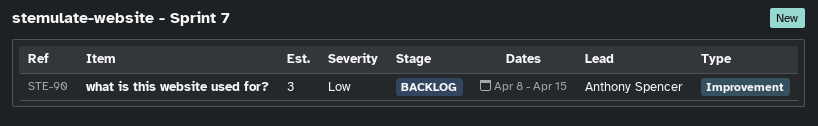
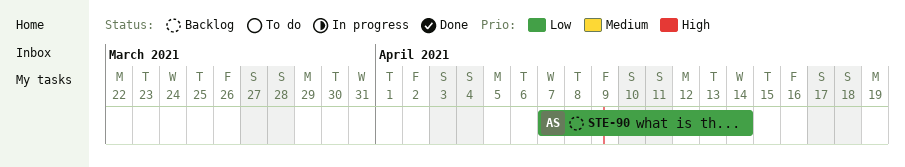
STE-90, start: Apr 8 -> Apr 7
STE-90, due: Apr 15 -> Apr 14

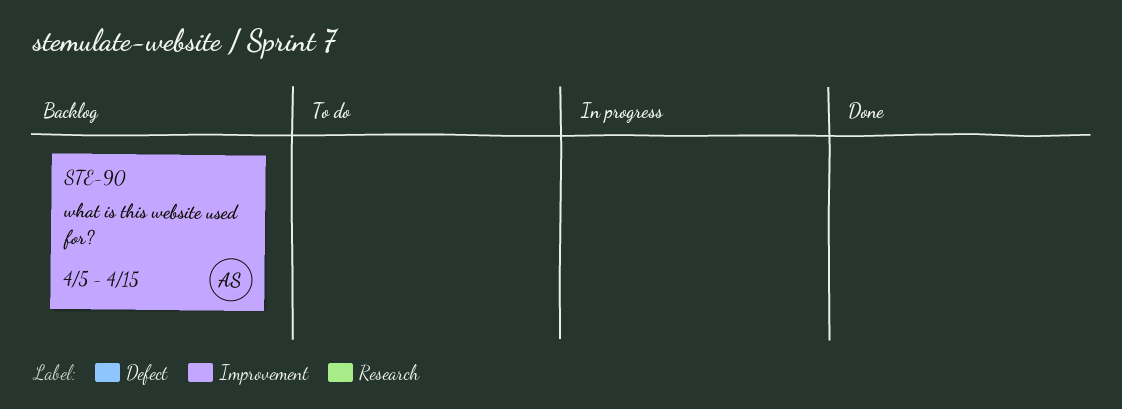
STE-90, start: Apr 7 -> Apr 5
STE-90, due: Apr 14 -> Apr 15

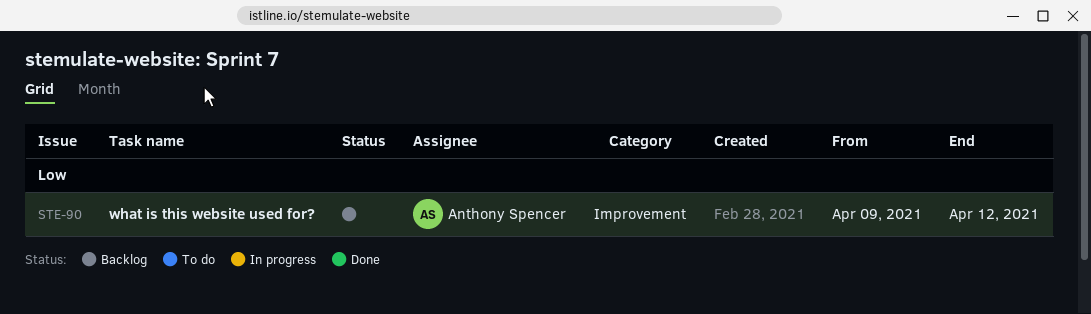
STE-90, start: Apr 5 -> Apr 9
STE-90, due: Apr 15 -> Apr 12

